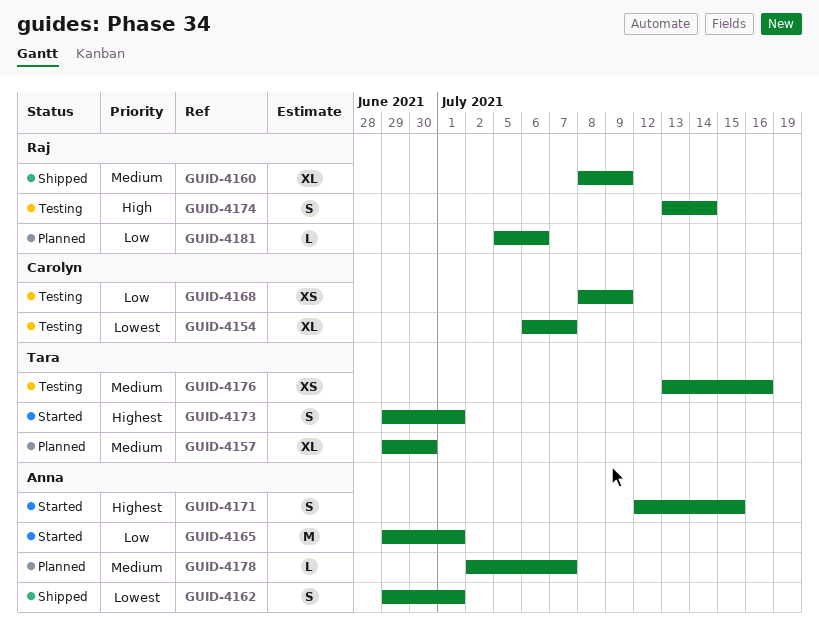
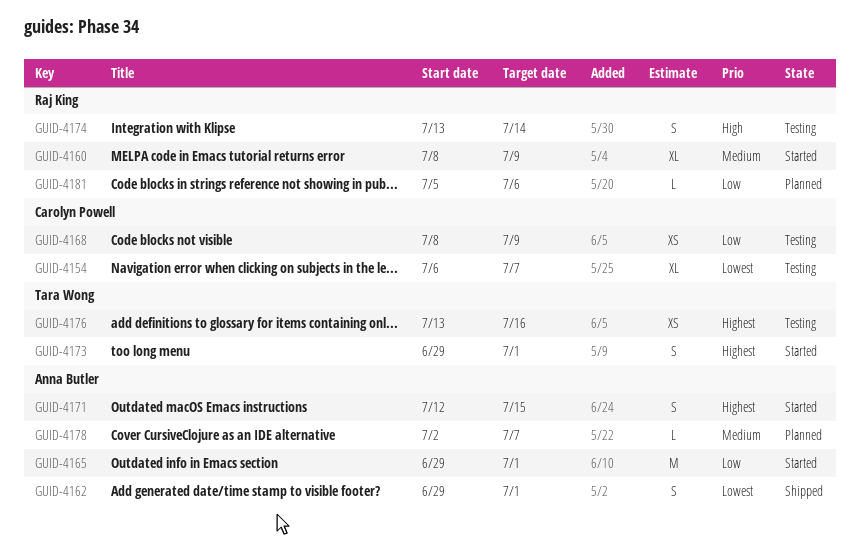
GUID-4157: present -> none
GUID-4160, status: Shipped -> Started
GUID-4176, priority: Medium -> Highest

